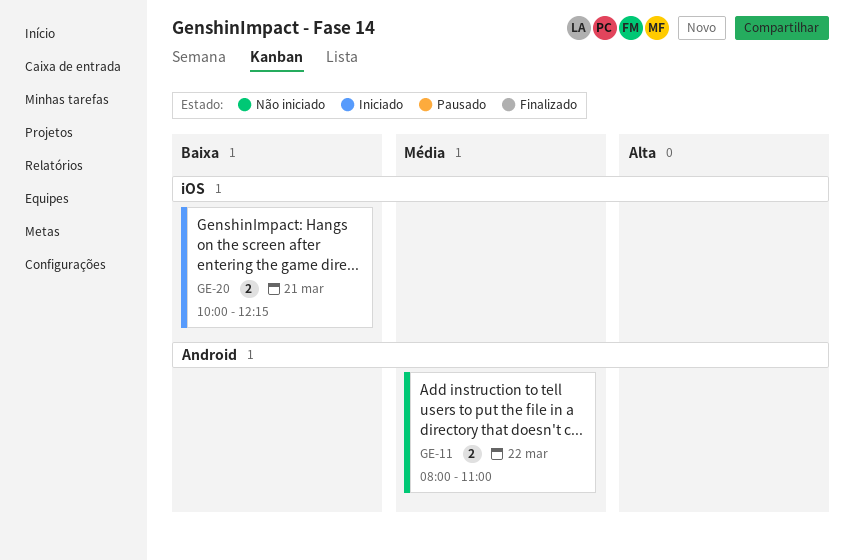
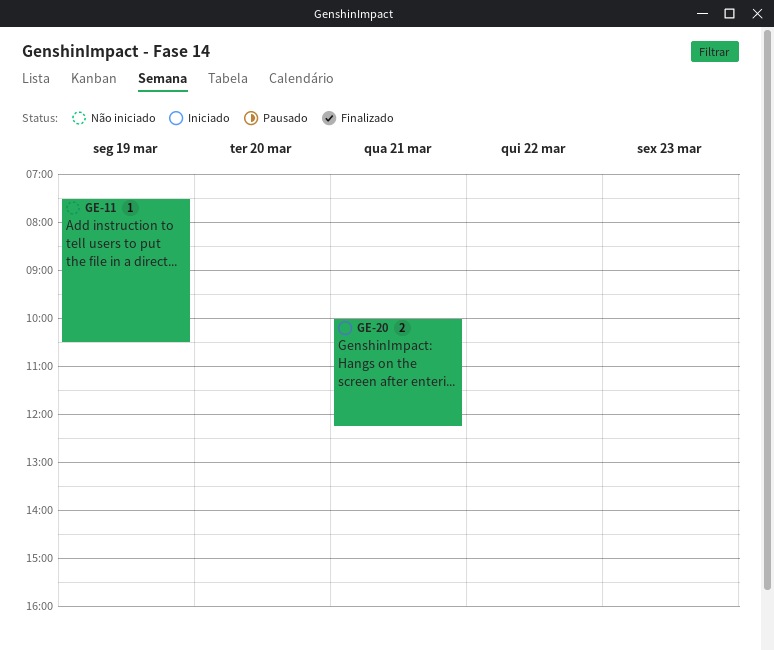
GE-11, estimate: 2 -> 1
GE-11, day: Mar 22 -> Mar 19
GE-11, begins: 08:00 -> 07:30
GE-11, ends: 11:00 -> 10:30

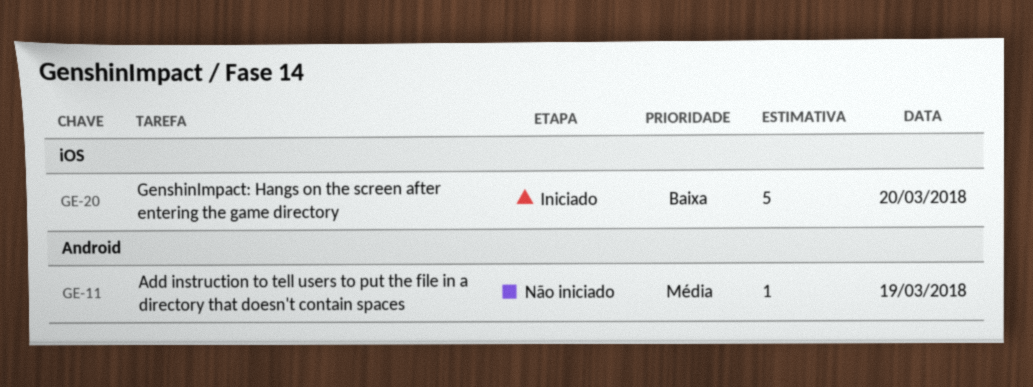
GE-20, estimate: 2 -> 5
GE-20, day: Mar 21 -> Mar 20

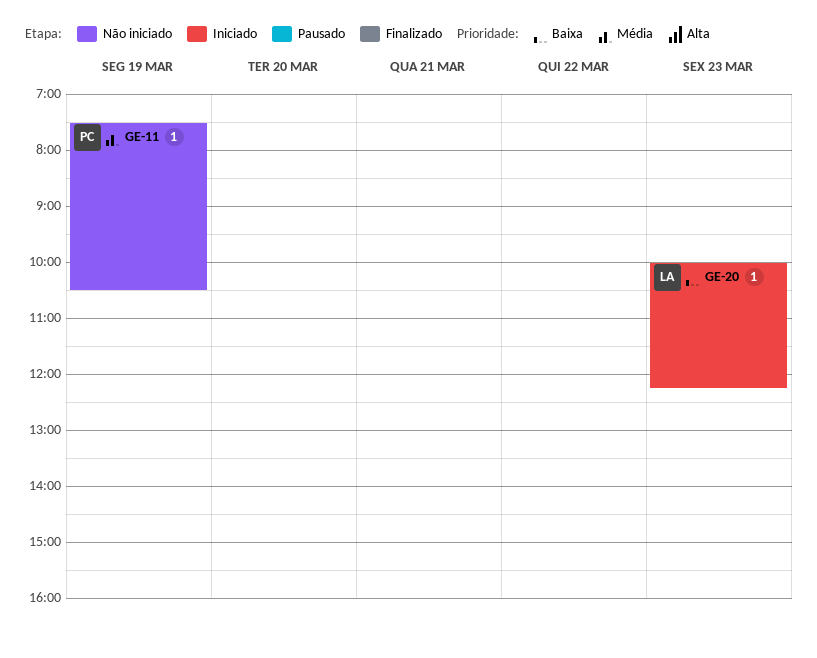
GE-20, estimate: 5 -> 1
GE-20, day: Mar 20 -> Mar 23

